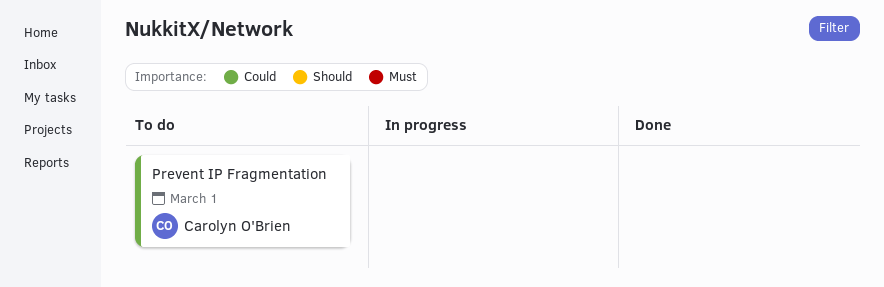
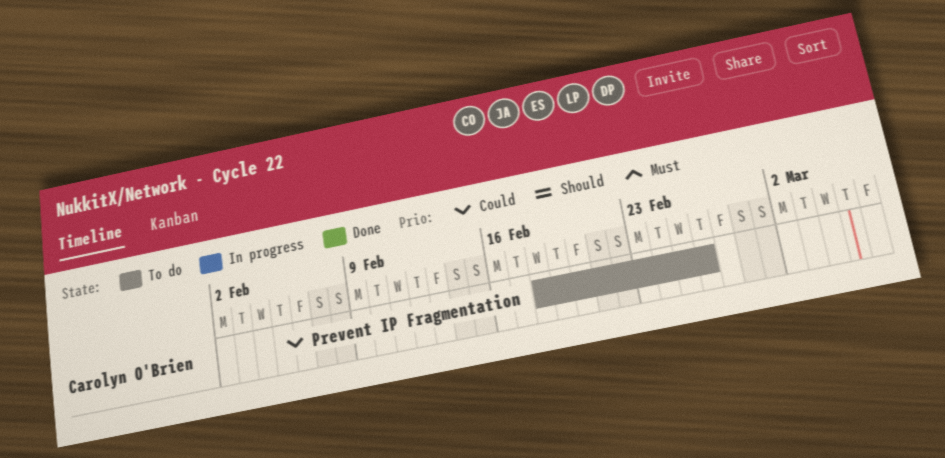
Prevent IP Fragmentation, due: Mar 1 -> Feb 26

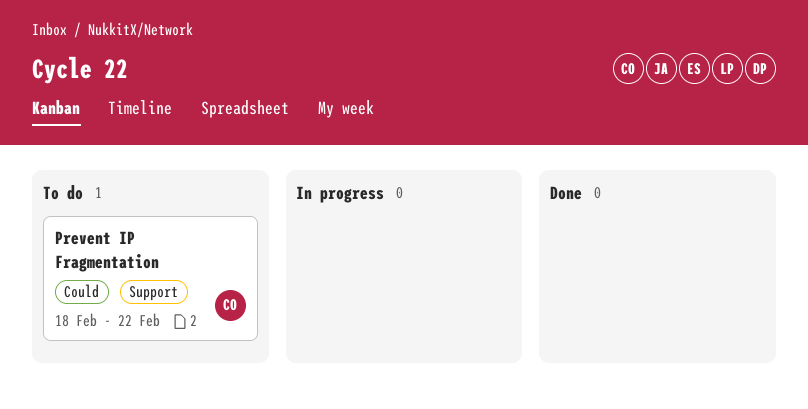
Prevent IP Fragmentation, due: Feb 26 -> Feb 22

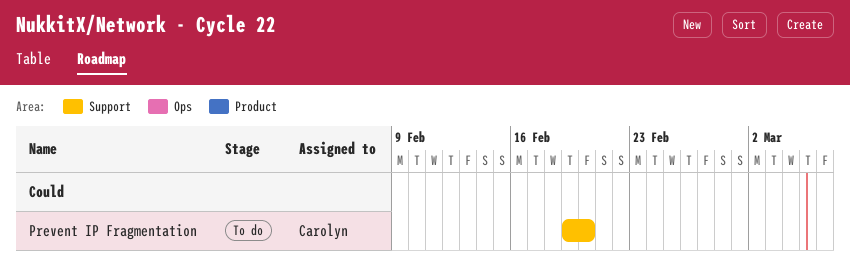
Prevent IP Fragmentation, start: Feb 18 -> Feb 19
Prevent IP Fragmentation, due: Feb 22 -> Feb 20

